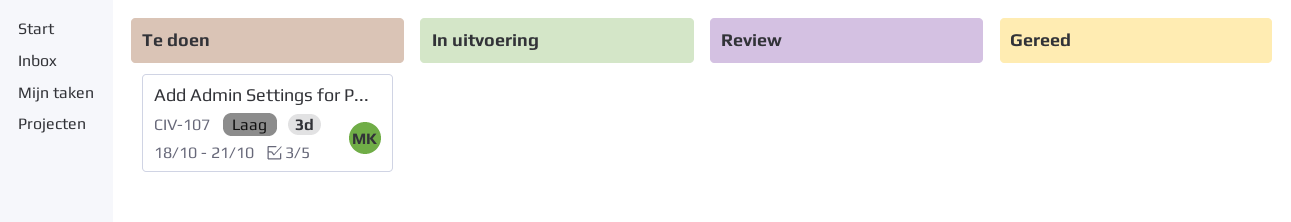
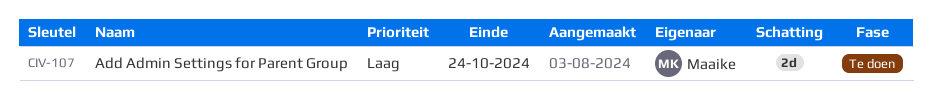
CIV-107, estimate: 3d -> 2d
CIV-107, due: Oct 21 -> Oct 24

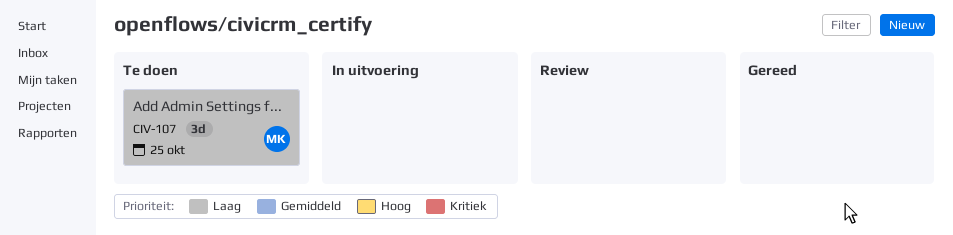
CIV-107, estimate: 2d -> 3d
CIV-107, due: Oct 24 -> Oct 25

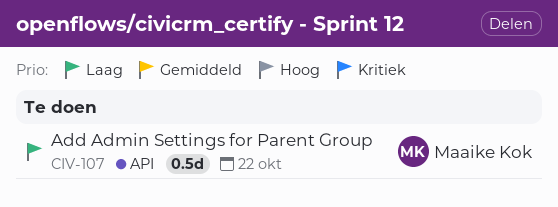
CIV-107, estimate: 3d -> 0.5d
CIV-107, due: Oct 25 -> Oct 22

